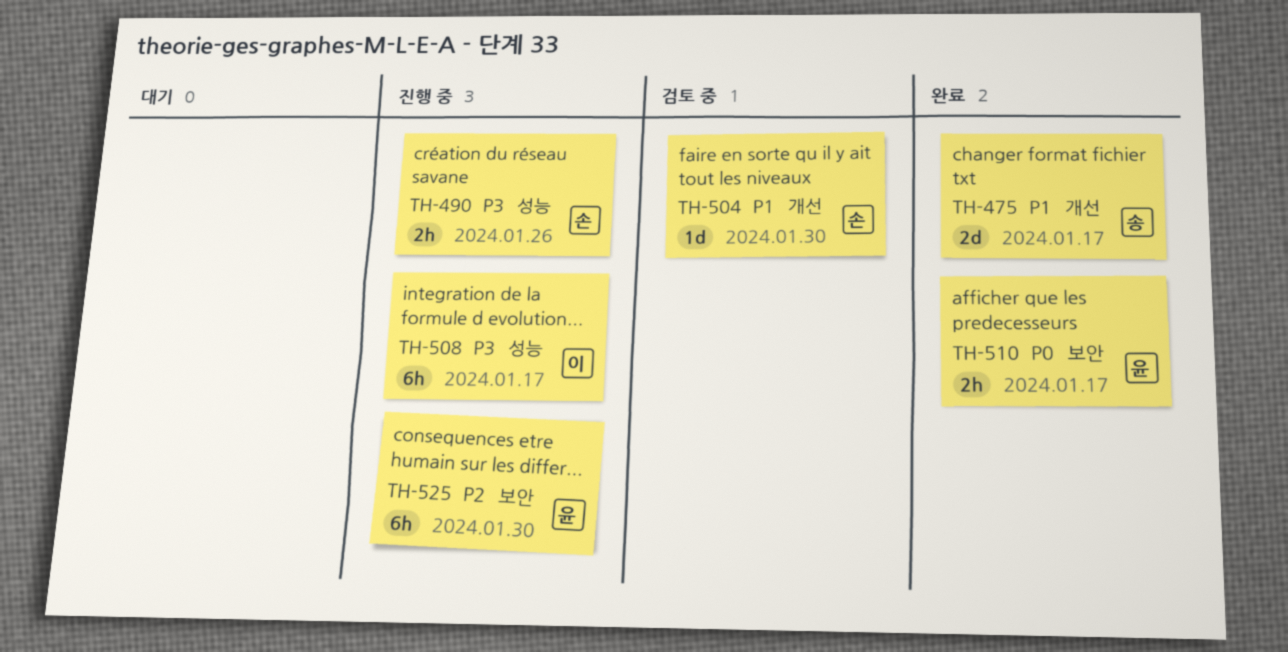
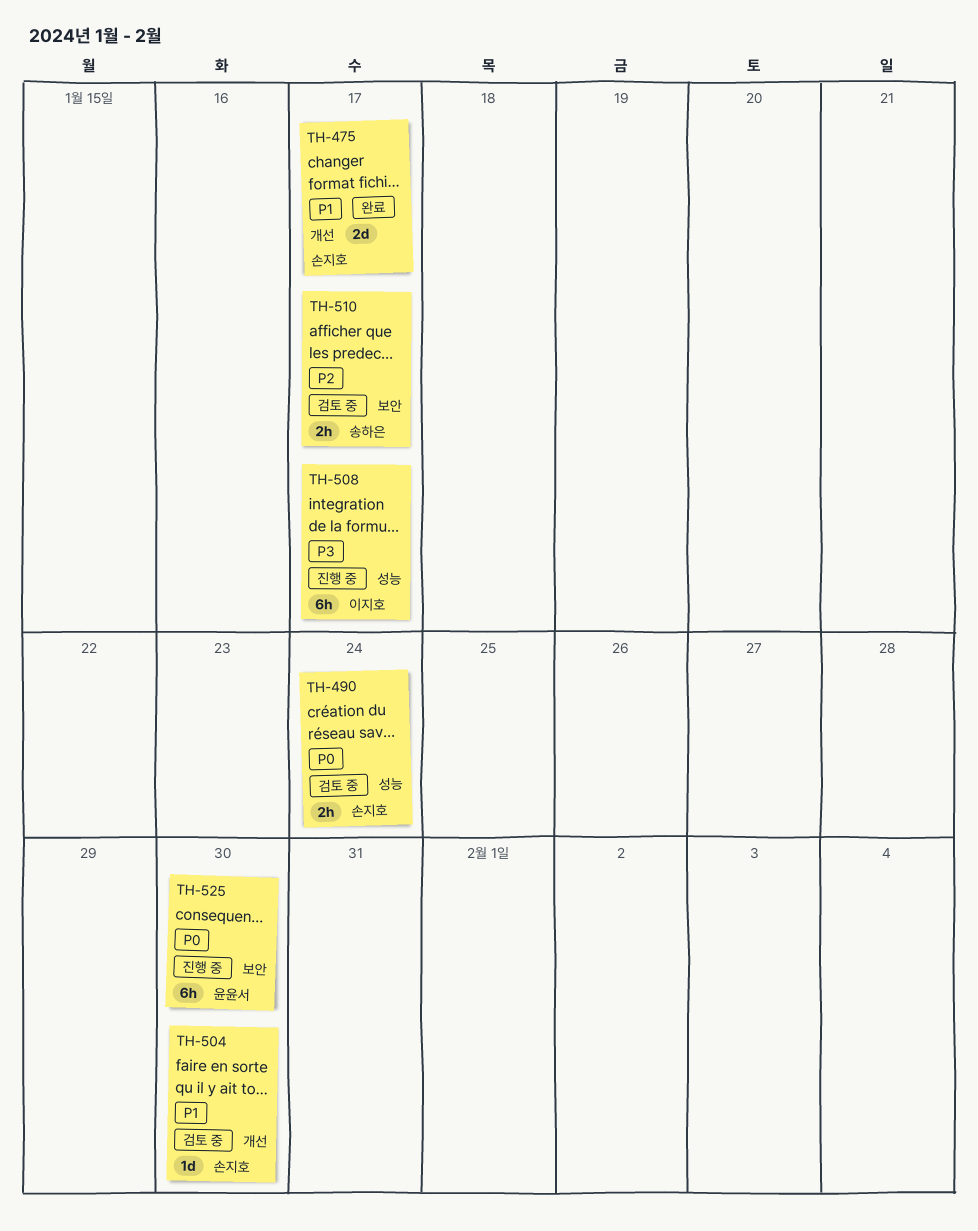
TH-475, owner: 송하은 -> 손지호
TH-490, status: 진행 중 -> 검토 중
TH-490, priority: P3 -> P0
TH-490, due: Jan 26 -> Jan 24
TH-510, status: 완료 -> 검토 중
TH-510, owner: 윤윤서 -> 송하은
TH-510, priority: P0 -> P2
TH-525, priority: P2 -> P0

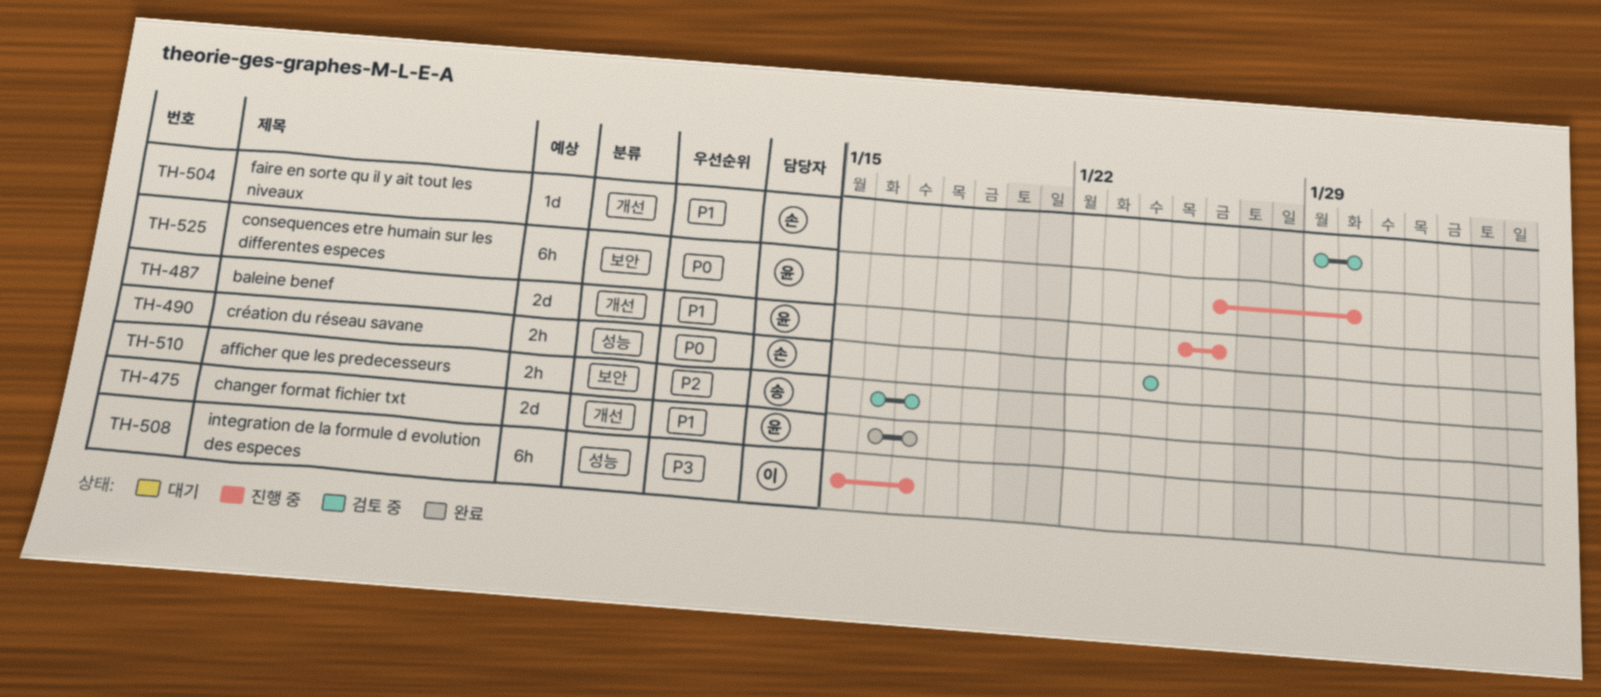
TH-475, owner: 손지호 -> 윤윤서
TH-487: none -> present

